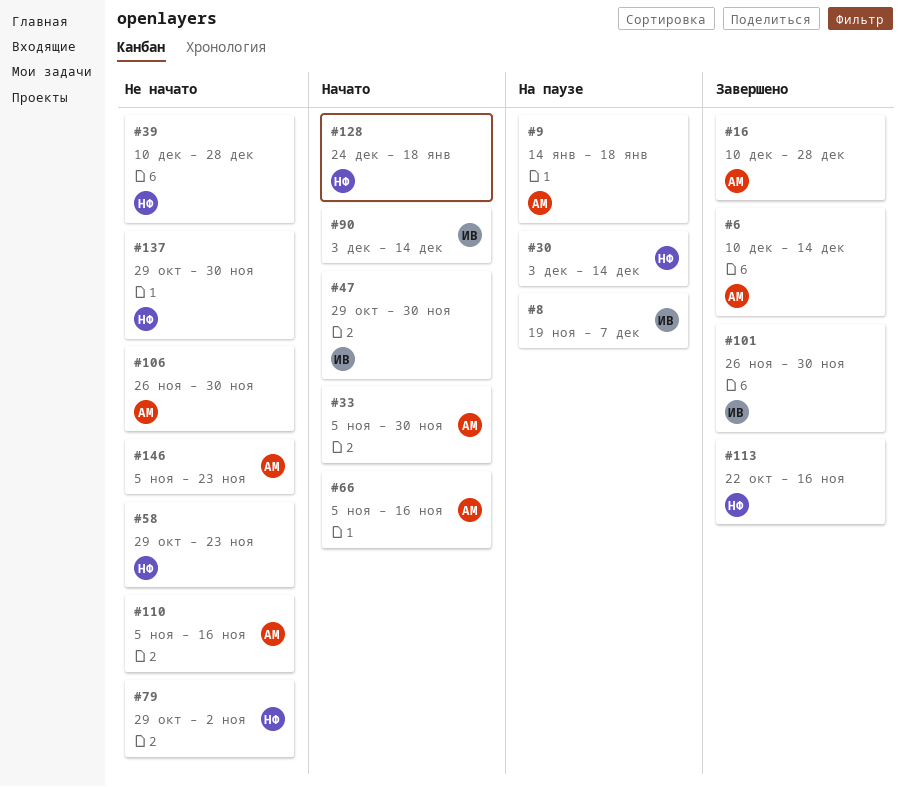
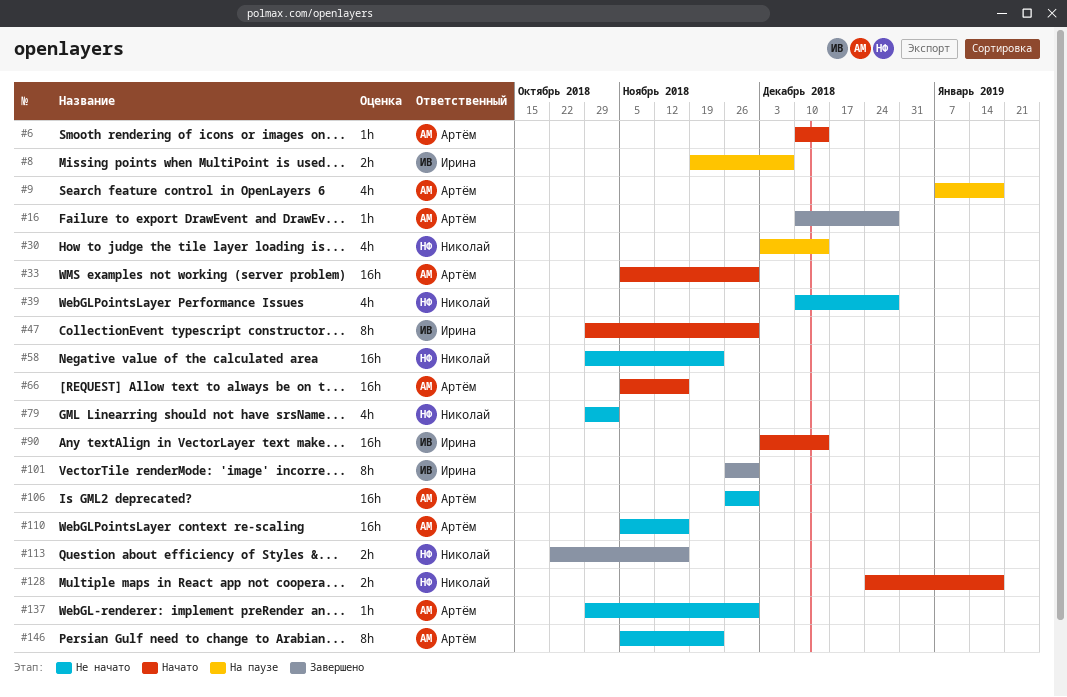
#6, status: Завершено -> Начато
#9, start: Jan 14 -> Jan 7
#137, owner: Николай -> Артём

